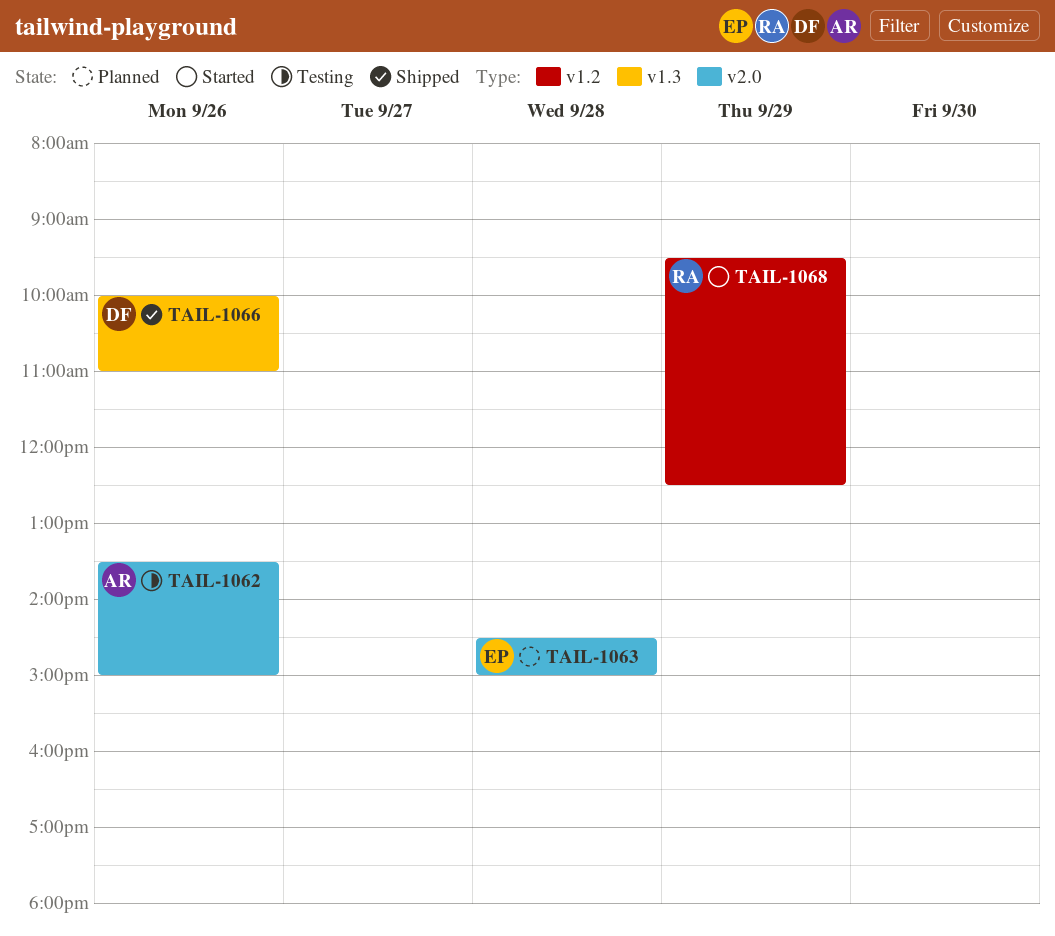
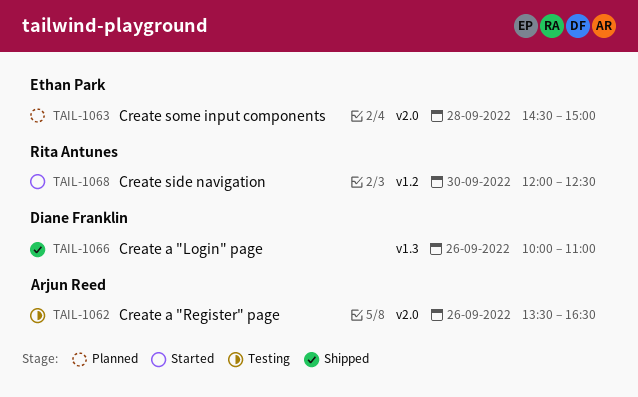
TAIL-1062, ends: 15:00 -> 16:30
TAIL-1068, day: Sep 29 -> Sep 30
TAIL-1068, begins: 09:30 -> 12:00

